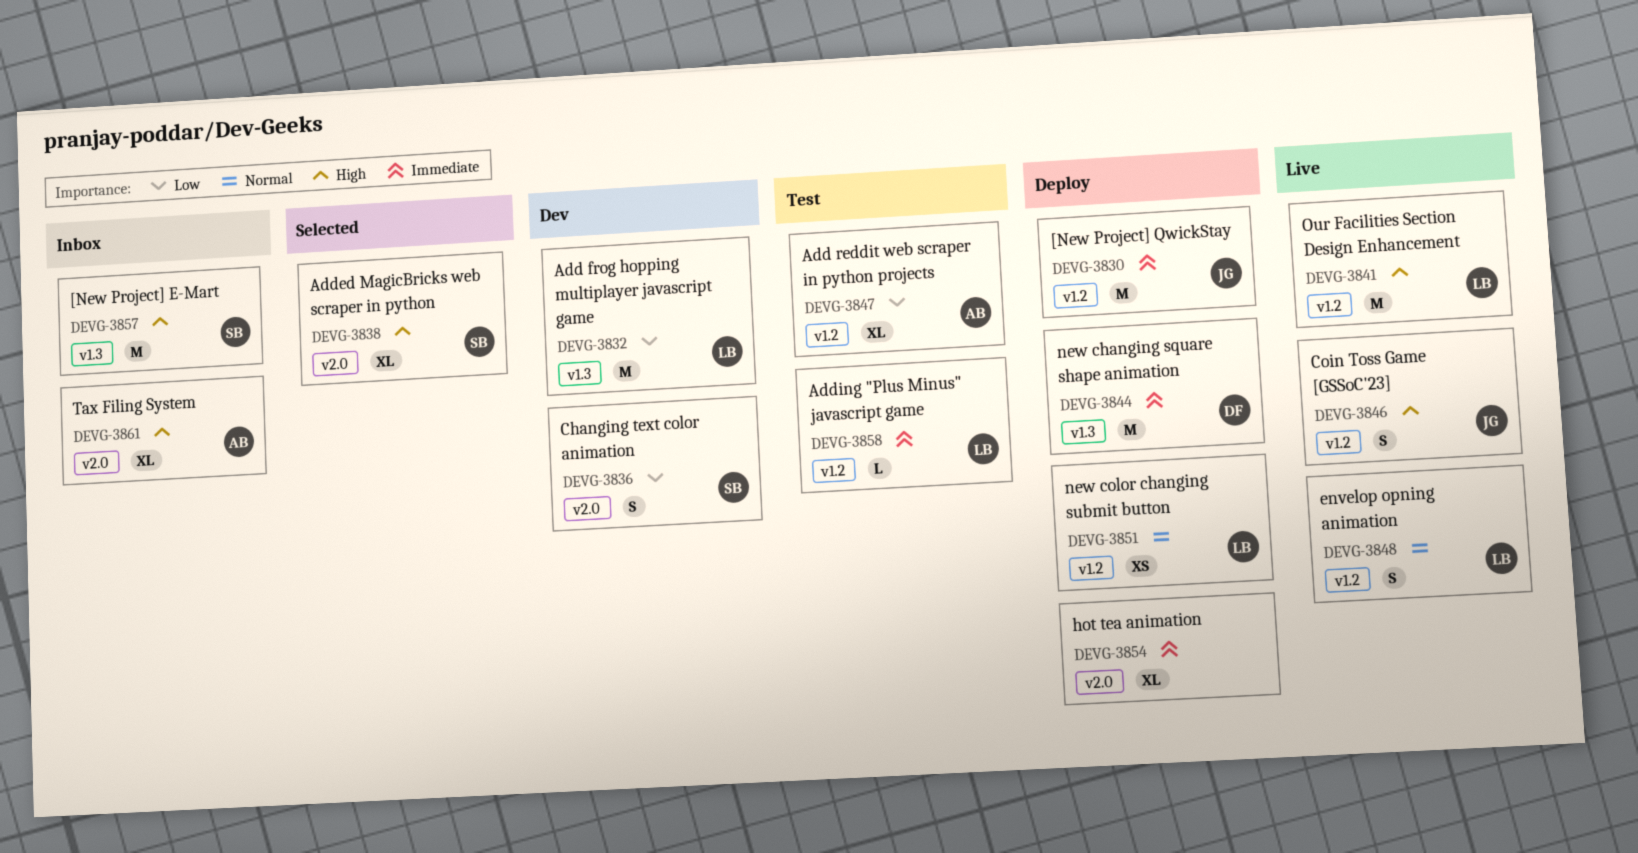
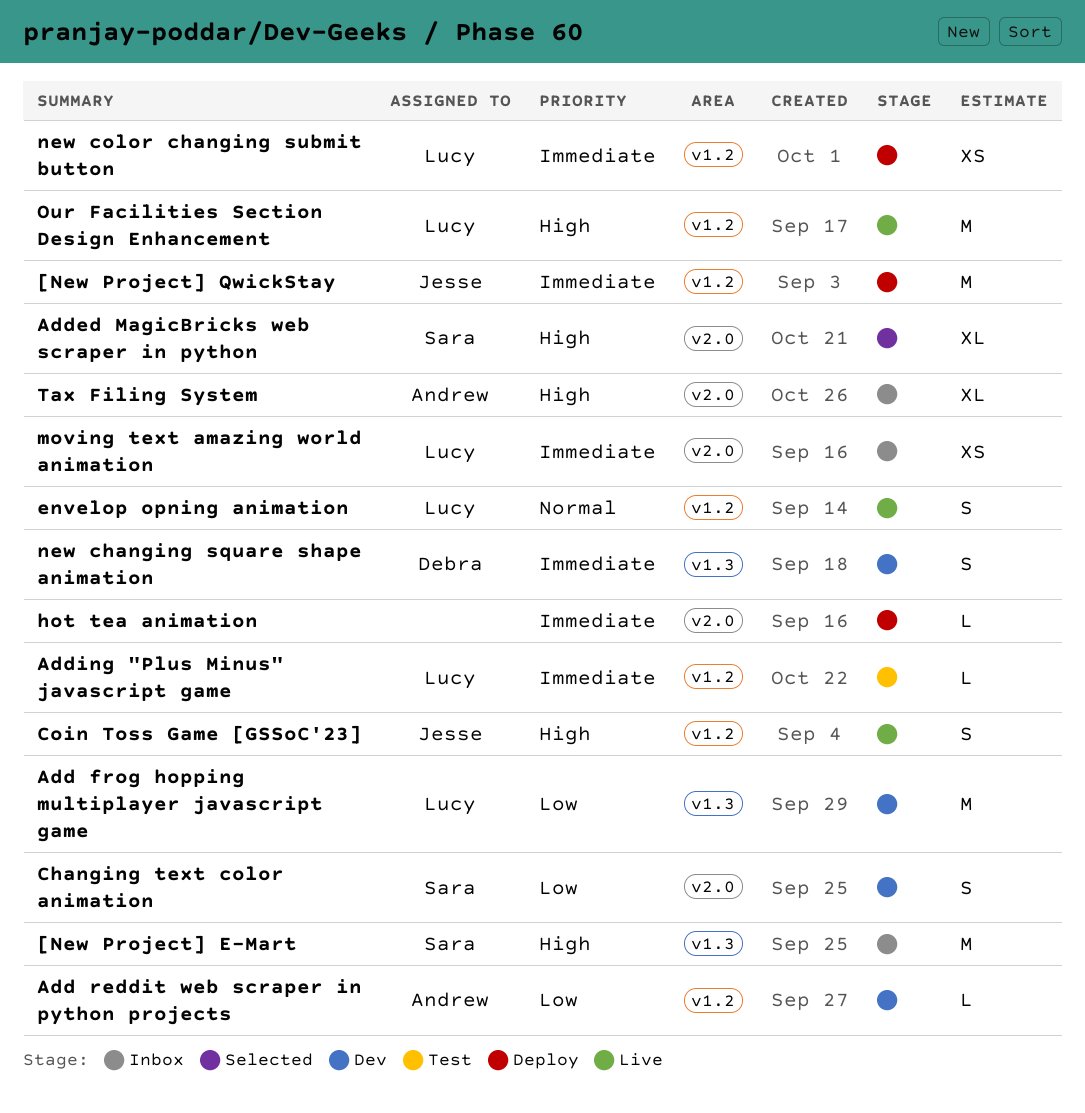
Add reddit web scraper in python projects, status: Test -> Dev
Add reddit web scraper in python projects, estimate: XL -> L
hot tea animation, estimate: XL -> L
moving text amazing world animation: none -> present
new changing square shape animation, status: Deploy -> Dev
new changing square shape animation, estimate: M -> S
new color changing submit button, priority: Normal -> Immediate

